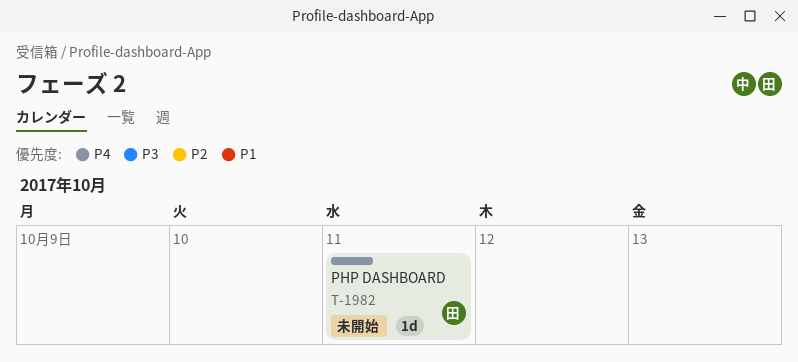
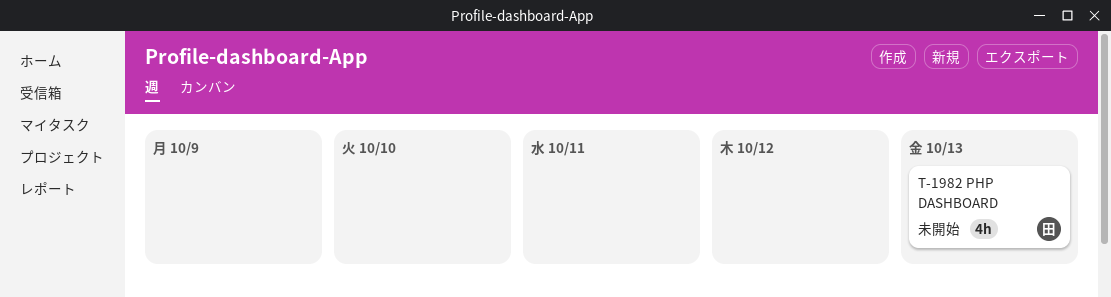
T-1982, estimate: 1d -> 4h
T-1982, due: Oct 11 -> Oct 13

